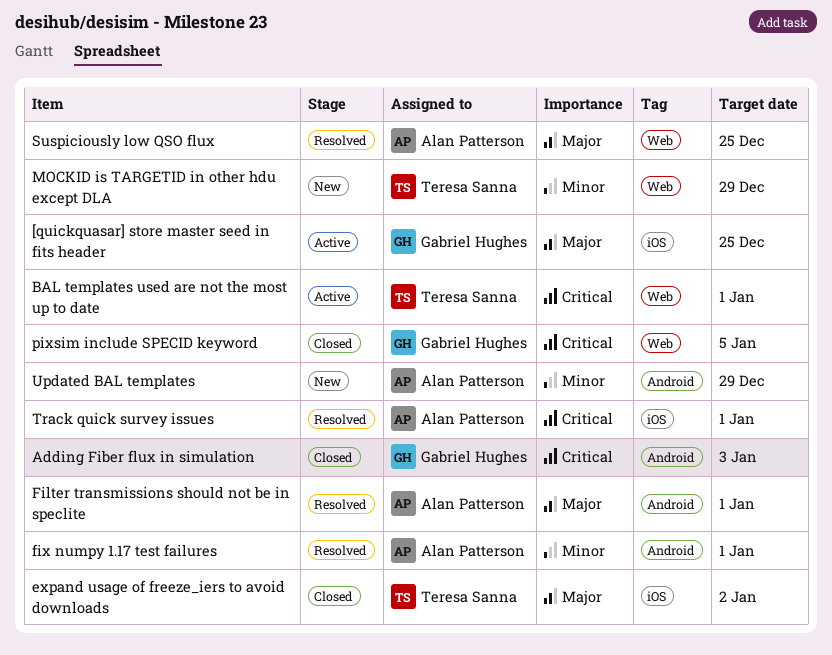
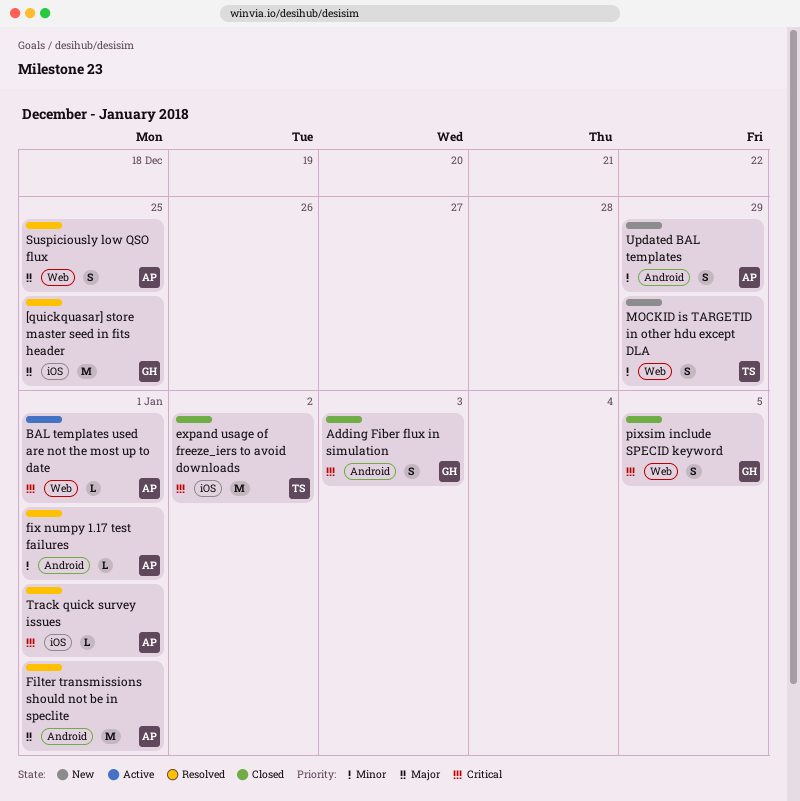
[quickquasar] store master seed in fits header, status: Active -> Resolved
BAL templates used are not the most up to date, owner: Teresa Sanna -> Alan Patterson
expand usage of freeze_iers to avoid downloads, priority: Major -> Critical

